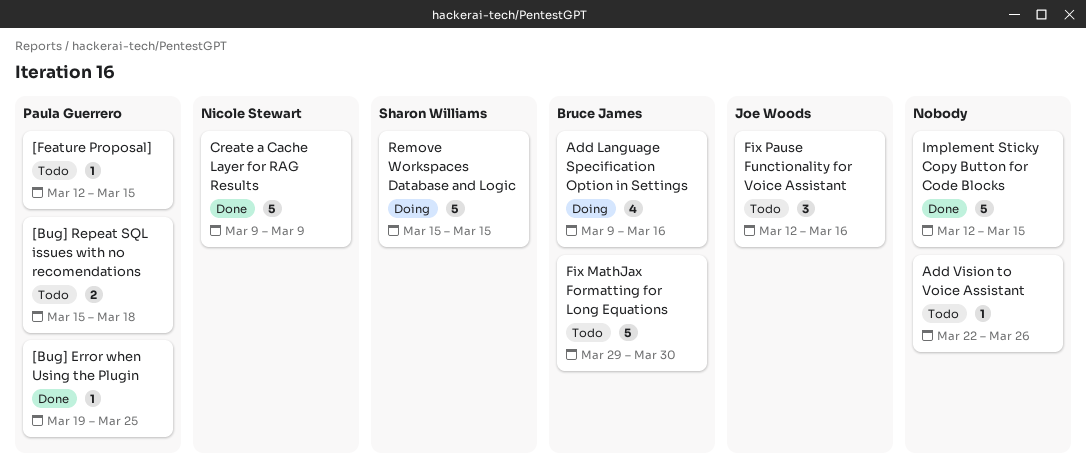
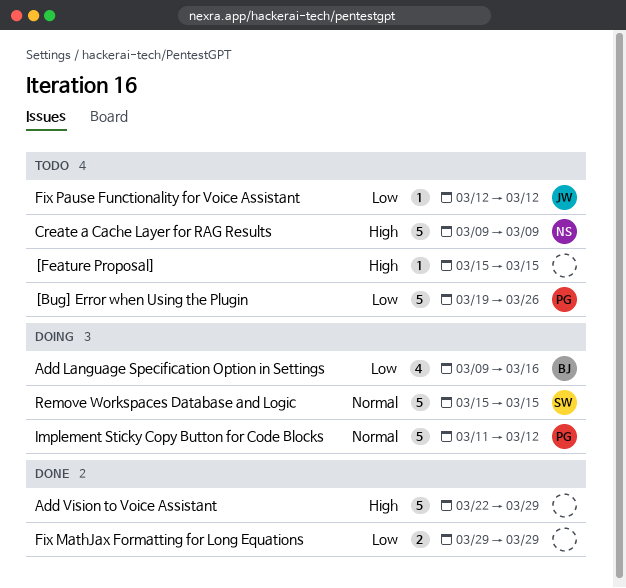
[Bug] Error when Using the Plugin, status: Done -> Todo
[Bug] Error when Using the Plugin, estimate: 1 -> 5
[Bug] Error when Using the Plugin, due: Mar 25 -> Mar 26
[Bug] Repeat SQL issues with no recomendations: present -> none
[Feature Proposal], owner: Paula Guerrero -> none
[Feature Proposal], start: Mar 12 -> Mar 15
Add Vision to Voice Assistant, status: Todo -> Done
Add Vision to Voice Assistant, estimate: 1 -> 5
Add Vision to Voice Assistant, due: Mar 26 -> Mar 29
Create a Cache Layer for RAG Results, status: Done -> Todo
Fix MathJax Formatting for Long Equations, status: Todo -> Done
Fix MathJax Formatting for Long Equations, owner: Bruce James -> none
Fix MathJax Formatting for Long Equations, estimate: 5 -> 2
Fix MathJax Formatting for Long Equations, due: Mar 30 -> Mar 29
Fix Pause Functionality for Voice Assistant, estimate: 3 -> 1
Fix Pause Functionality for Voice Assistant, due: Mar 16 -> Mar 12
Implement Sticky Copy Button for Code Blocks, status: Done -> Doing
Implement Sticky Copy Button for Code Blocks, owner: none -> Paula Guerrero
Implement Sticky Copy Button for Code Blocks, start: Mar 12 -> Mar 11
Implement Sticky Copy Button for Code Blocks, due: Mar 15 -> Mar 12

